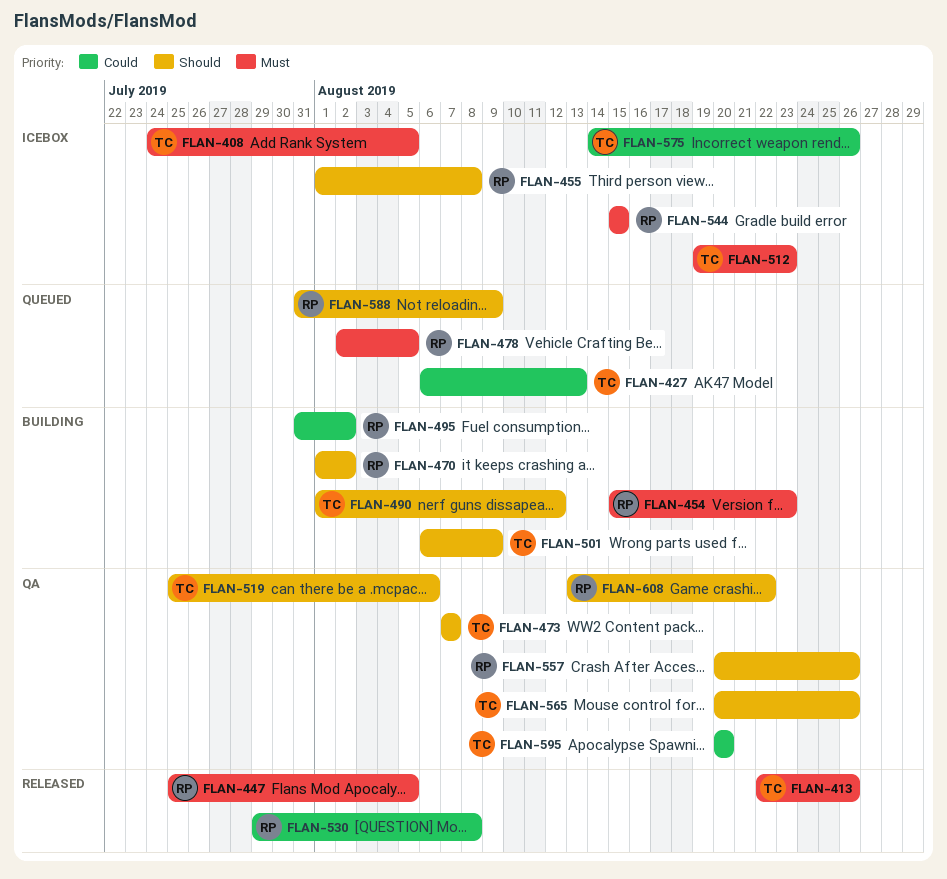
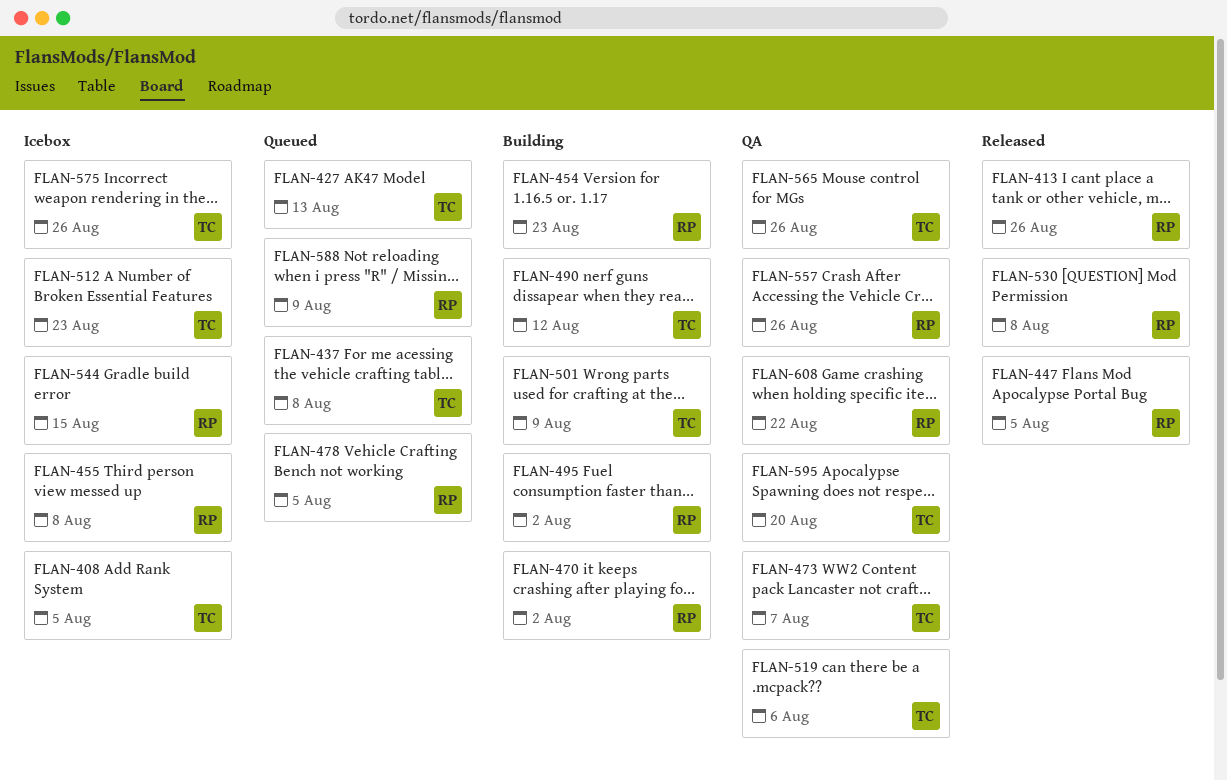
FLAN-413, owner: TC -> RP
FLAN-437: none -> present

